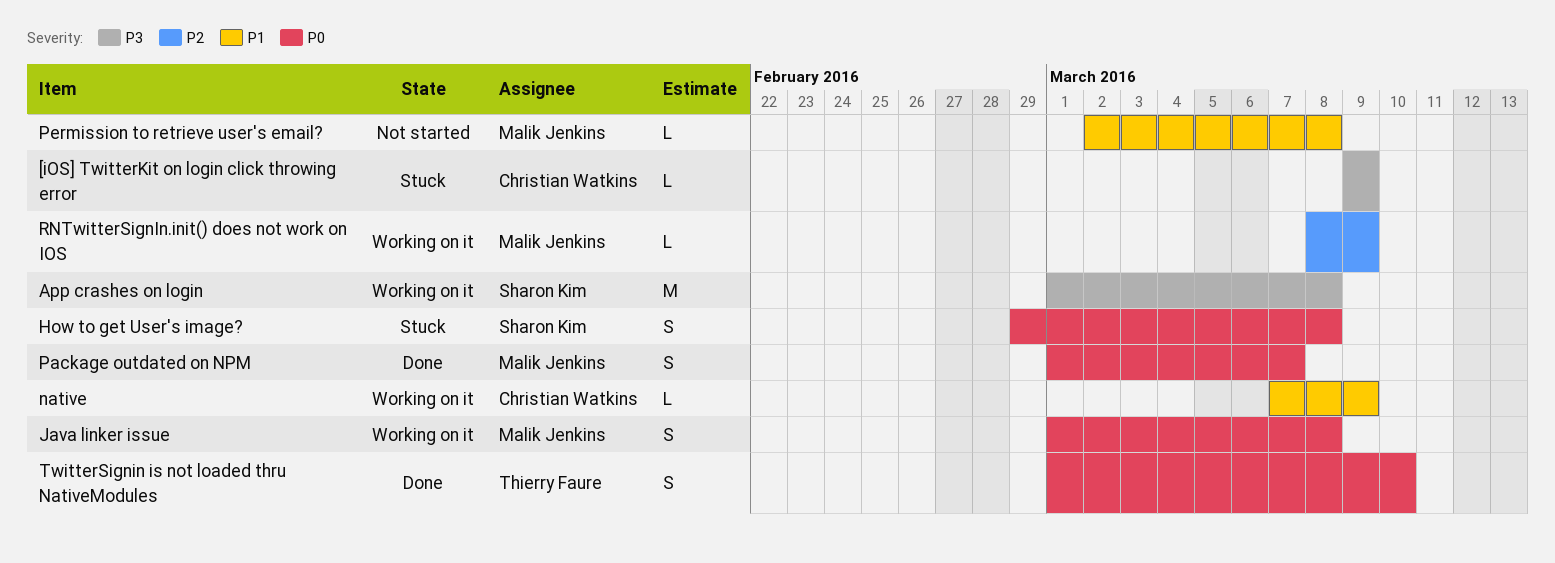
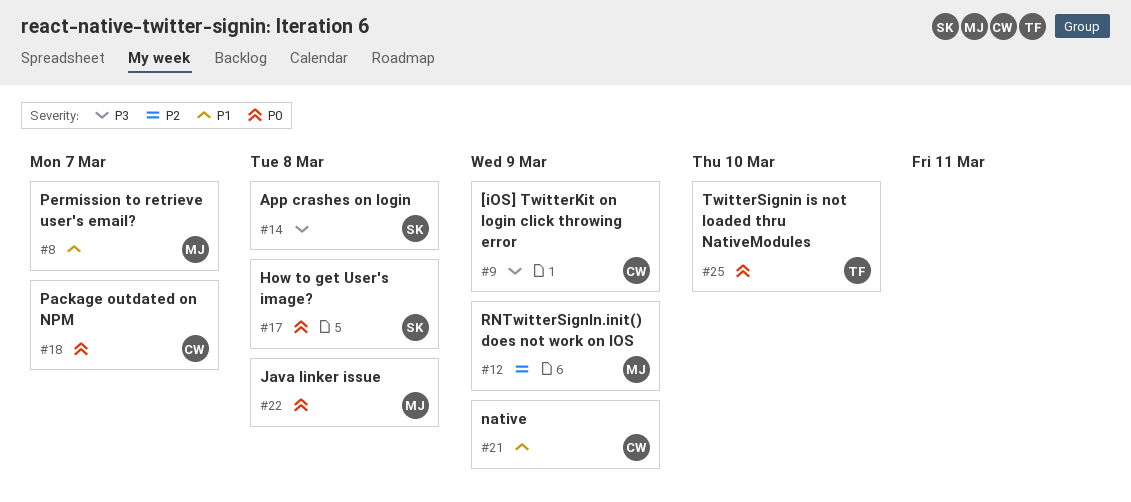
Package outdated on NPM, owner: Malik Jenkins -> Christian Watkins
Permission to retrieve user's email?, due: Mar 8 -> Mar 7

